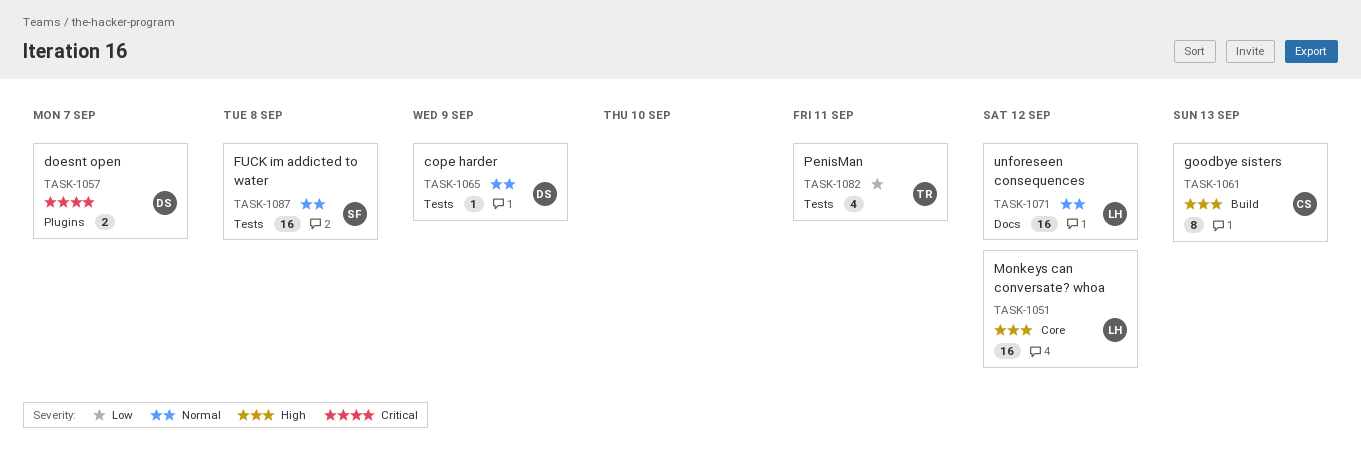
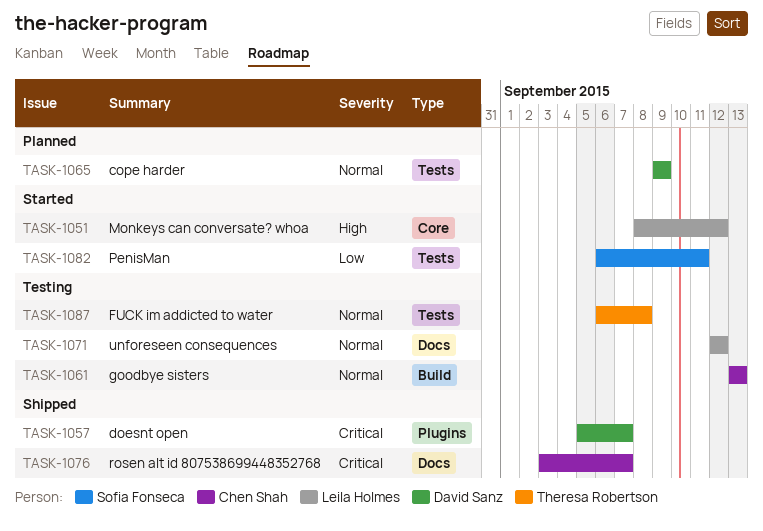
TASK-1061, priority: High -> Normal
TASK-1076: none -> present
TASK-1082, owner: Theresa Robertson -> Sofia Fonseca
TASK-1087, owner: Sofia Fonseca -> Theresa Robertson

